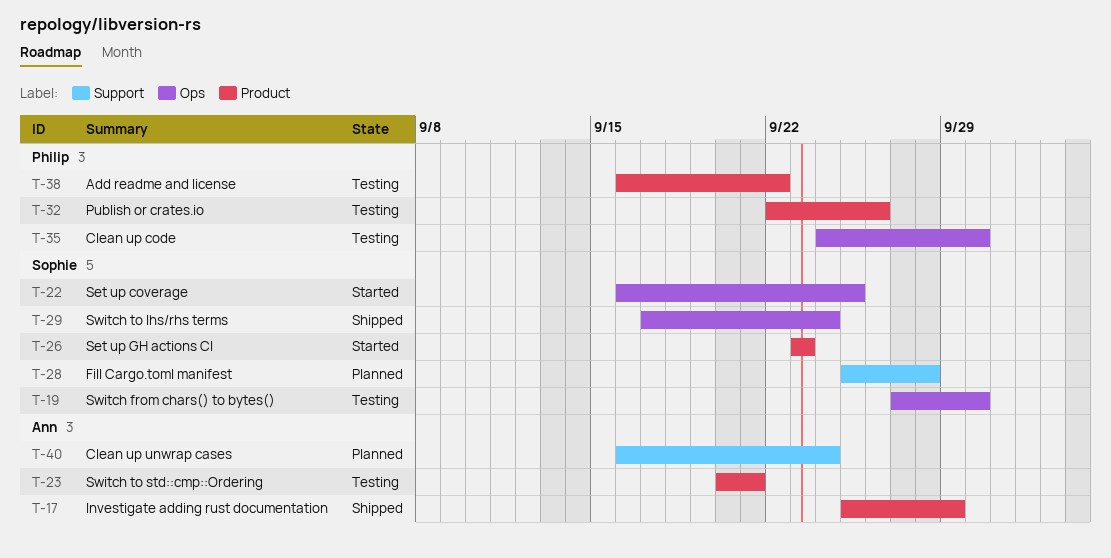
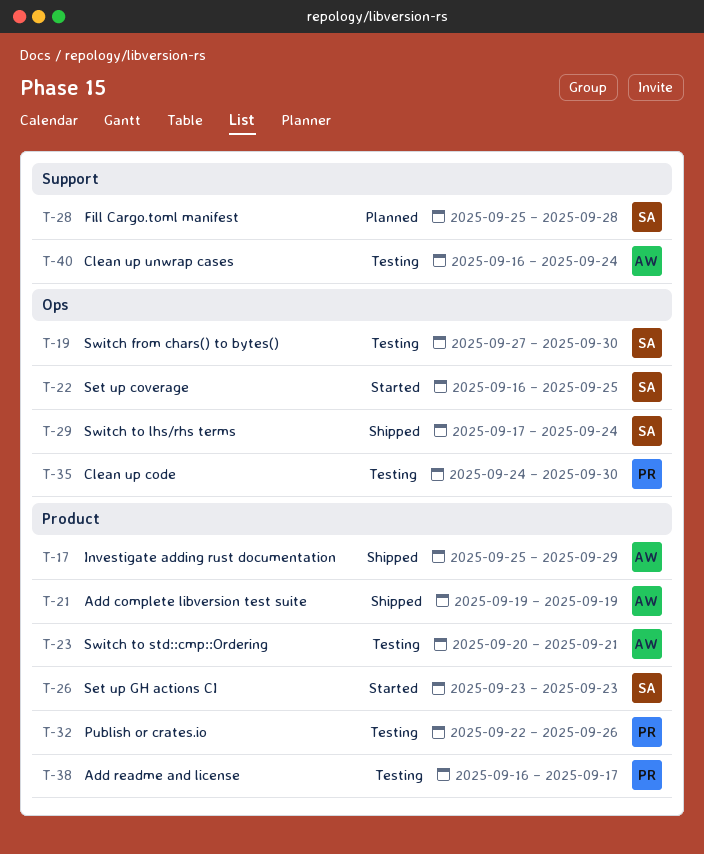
T-21: none -> present
T-38, due: Sep 22 -> Sep 17
T-40, status: Planned -> Testing

